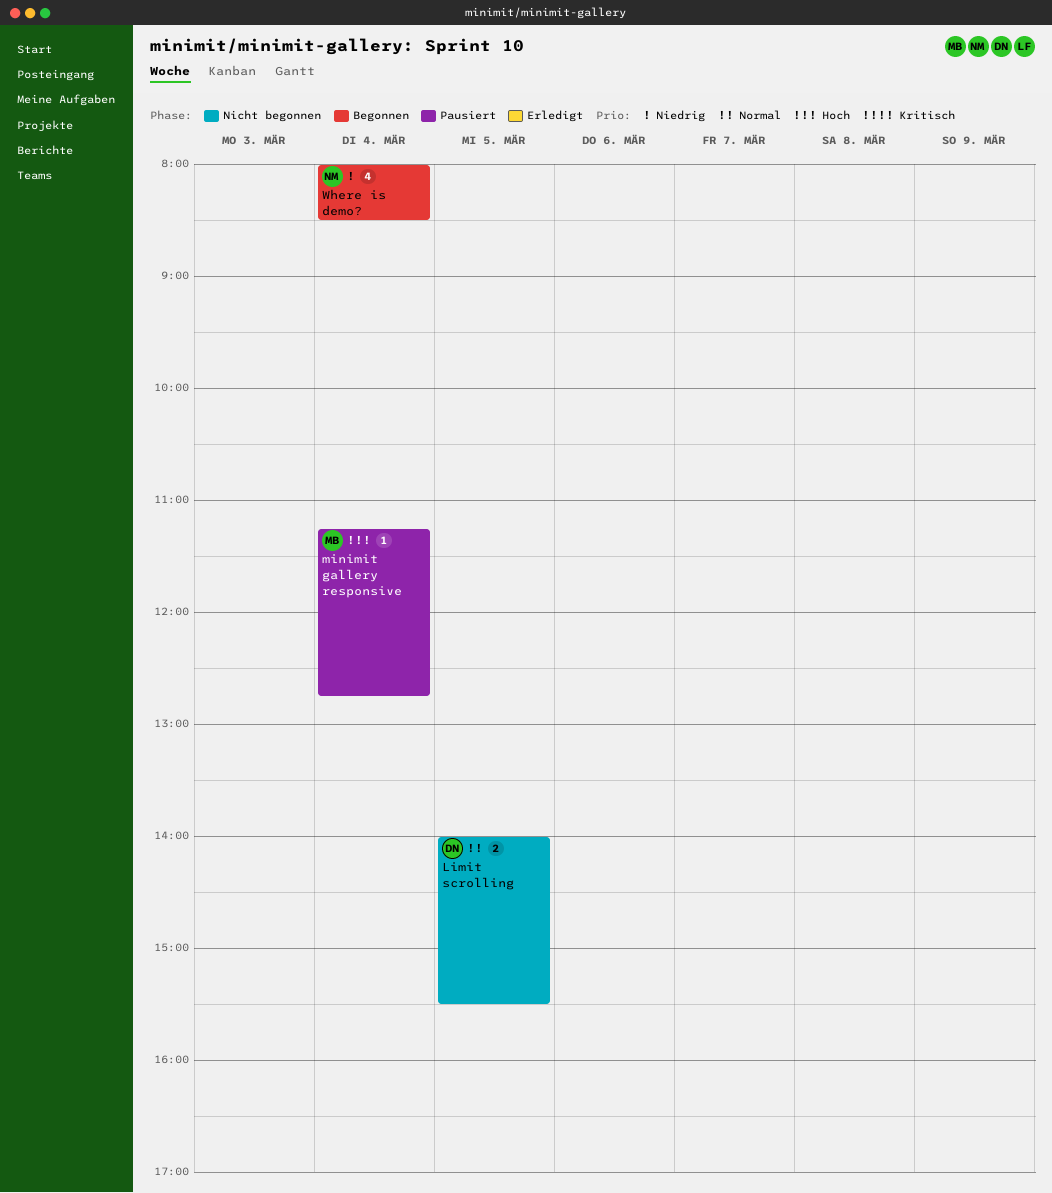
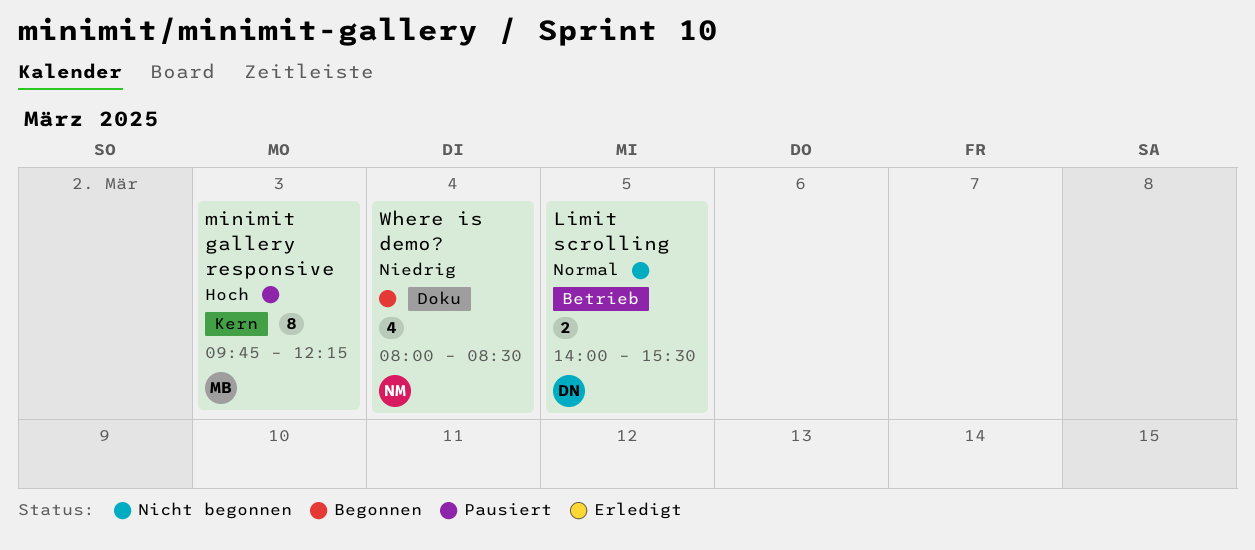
minimit gallery responsive, estimate: 1 -> 8
minimit gallery responsive, day: Mar 4 -> Mar 3
minimit gallery responsive, begins: 11:15 -> 09:45
minimit gallery responsive, ends: 12:45 -> 12:15

